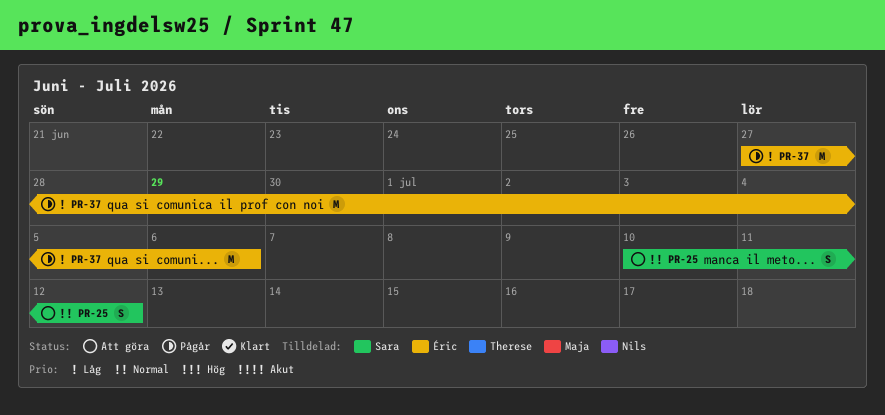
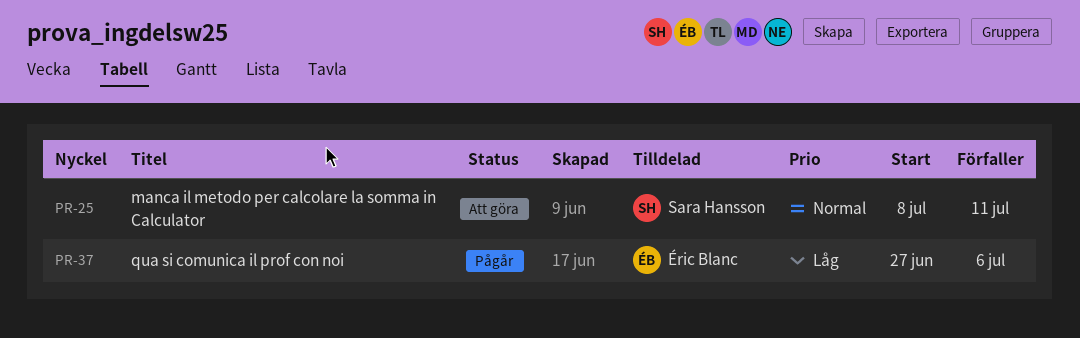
PR-25, start: Jul 10 -> Jul 8
PR-25, due: Jul 12 -> Jul 11

